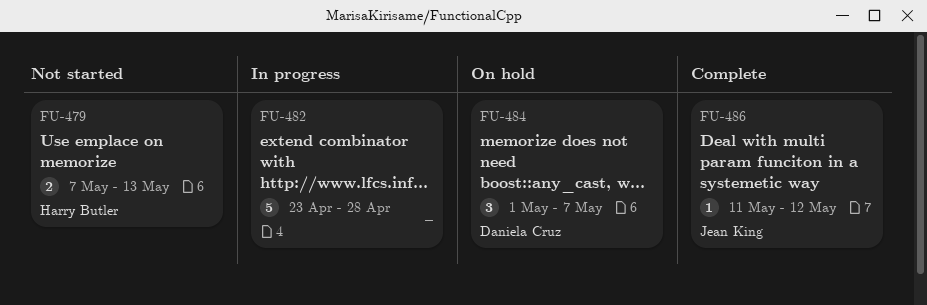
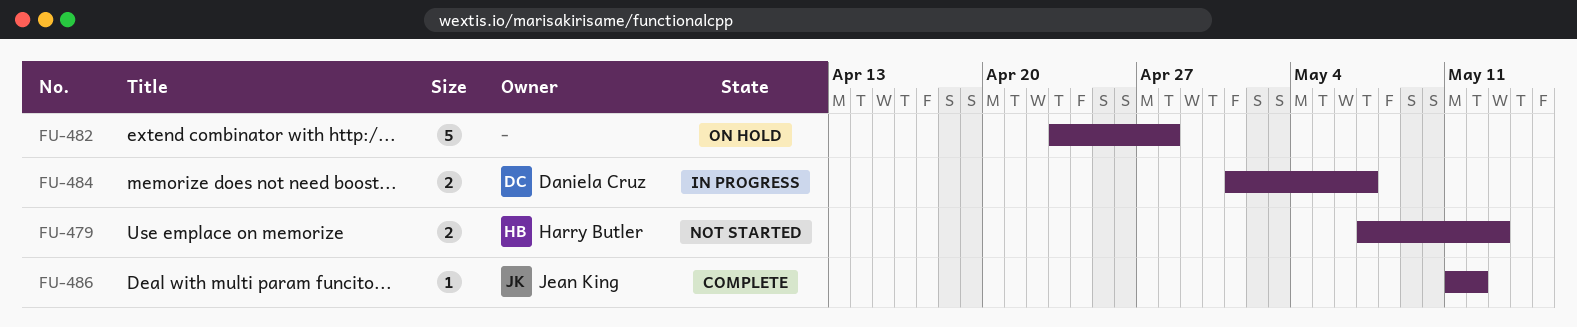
FU-482, status: In progress -> On hold
FU-484, status: On hold -> In progress
FU-484, estimate: 3 -> 2

